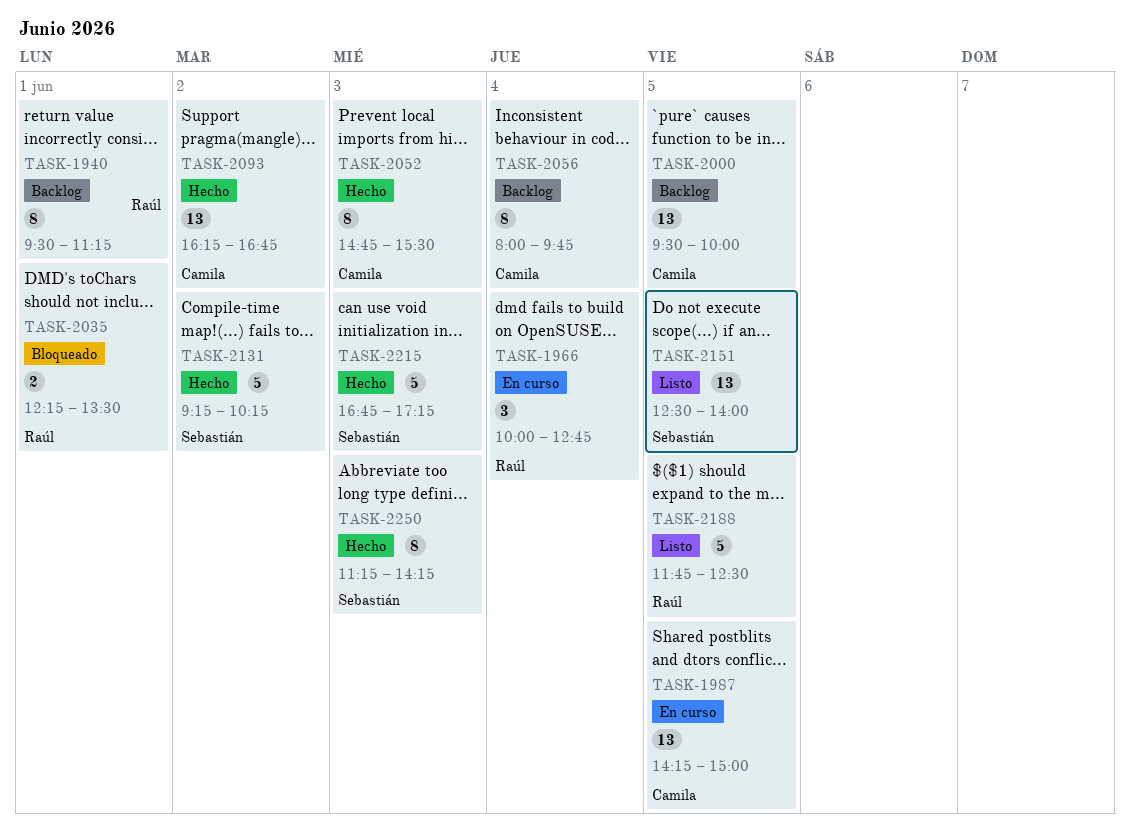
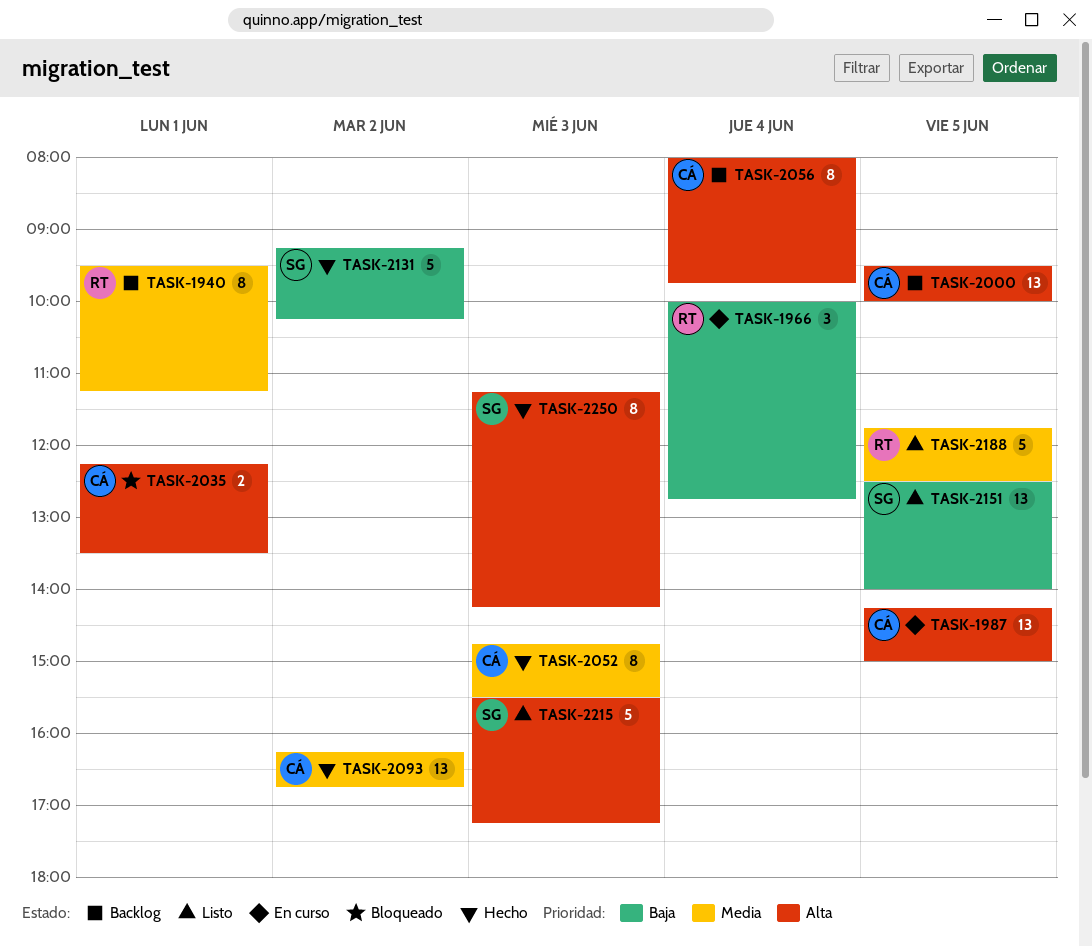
TASK-2035, owner: Raúl -> Camila
TASK-2215, status: Hecho -> Listo
TASK-2215, begins: 16:45 -> 15:30

